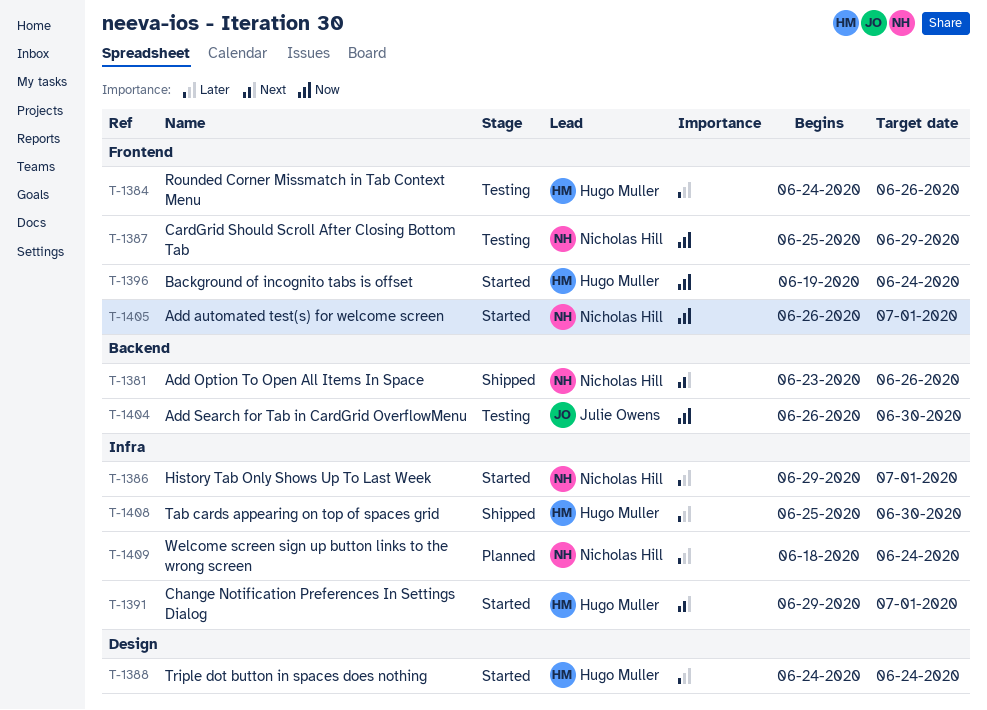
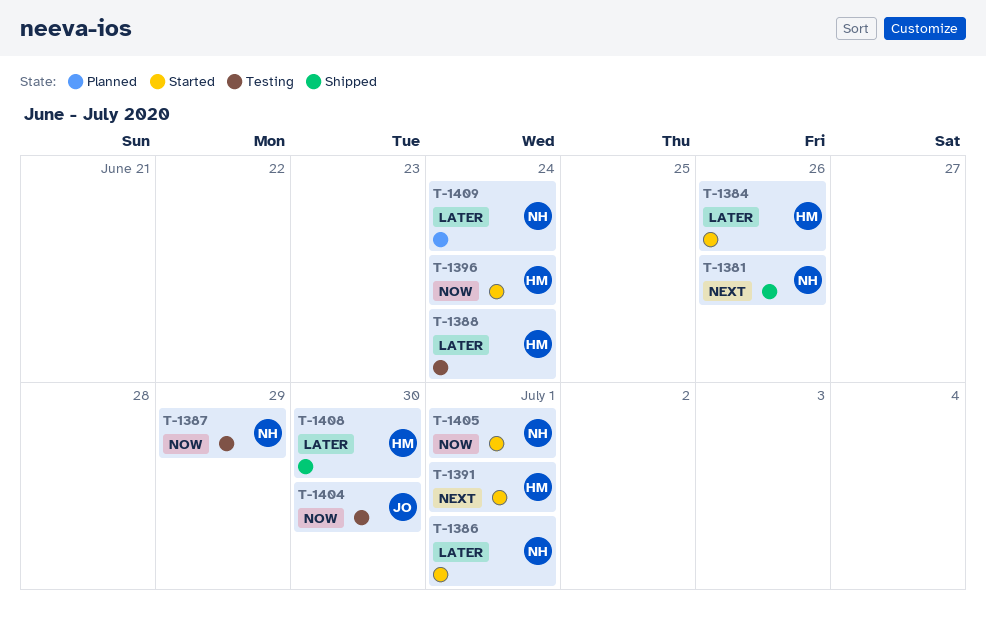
T-1384, status: Testing -> Started
T-1388, status: Started -> Testing

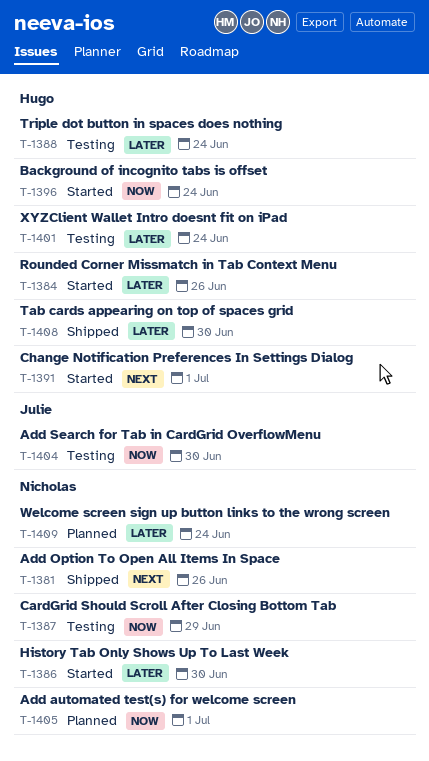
T-1386, due: Jul 1 -> Jun 30
T-1401: none -> present
T-1405, status: Started -> Planned

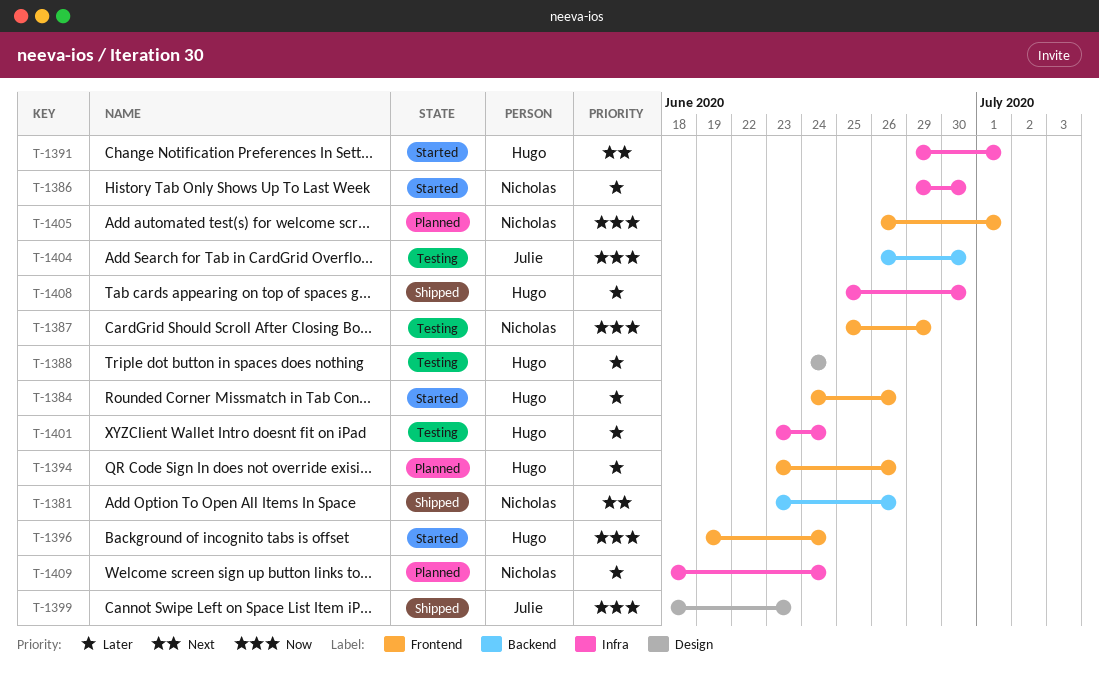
T-1394: none -> present
T-1399: none -> present

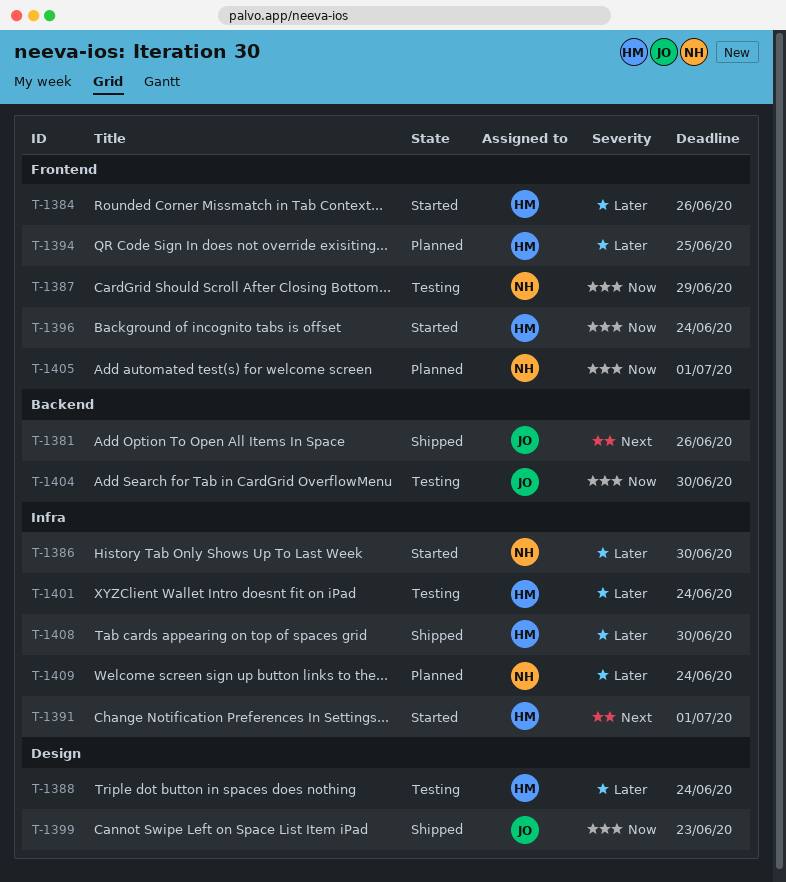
T-1381, owner: Nicholas -> Julie
T-1394, due: Jun 26 -> Jun 25

